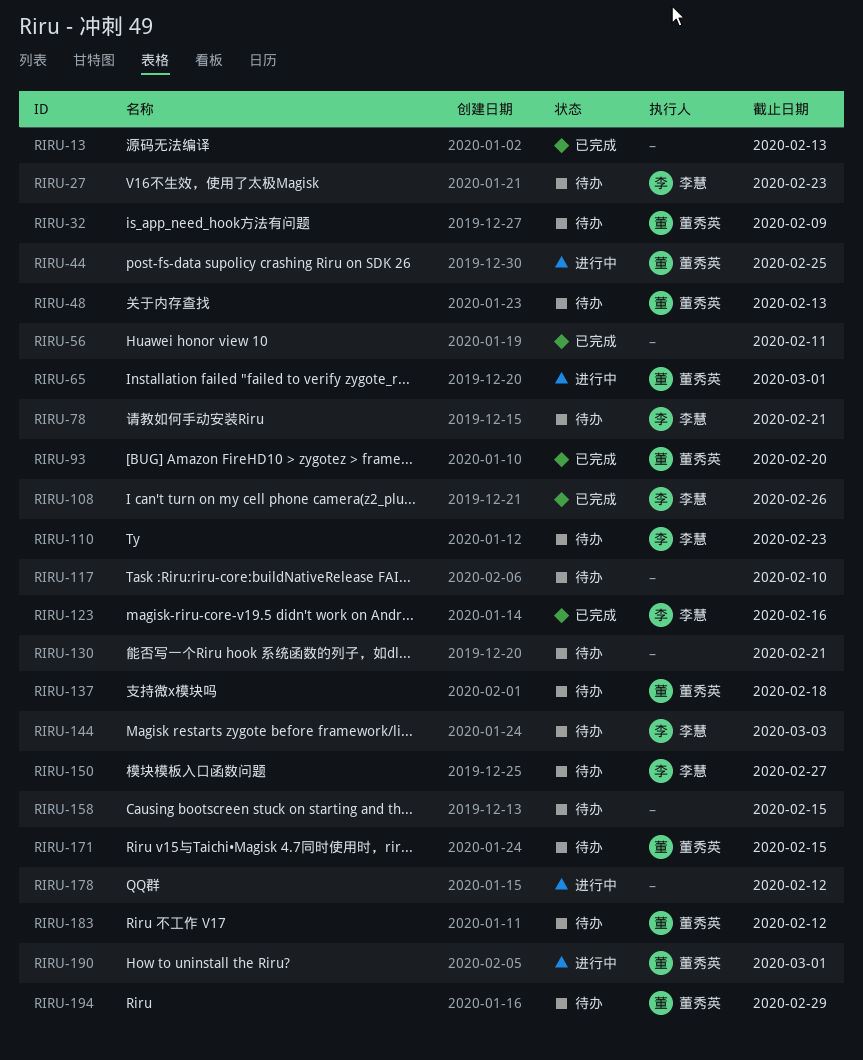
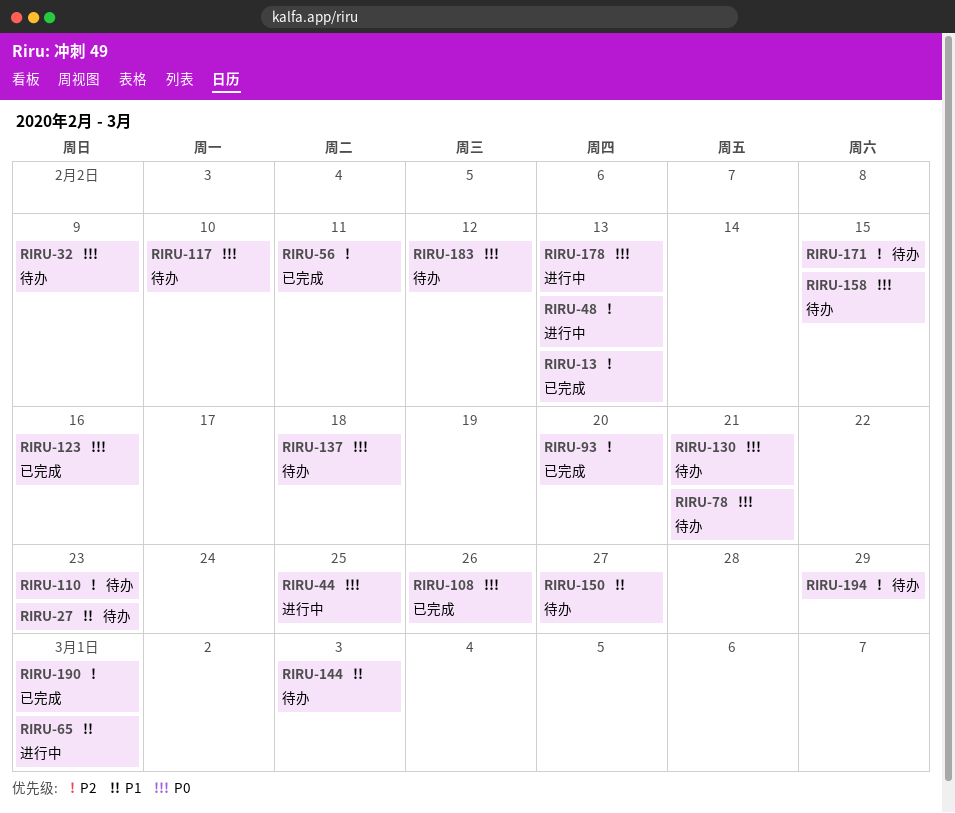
RIRU-48, status: 待办 -> 进行中
RIRU-178, due: Feb 12 -> Feb 13
RIRU-190, status: 进行中 -> 已完成

